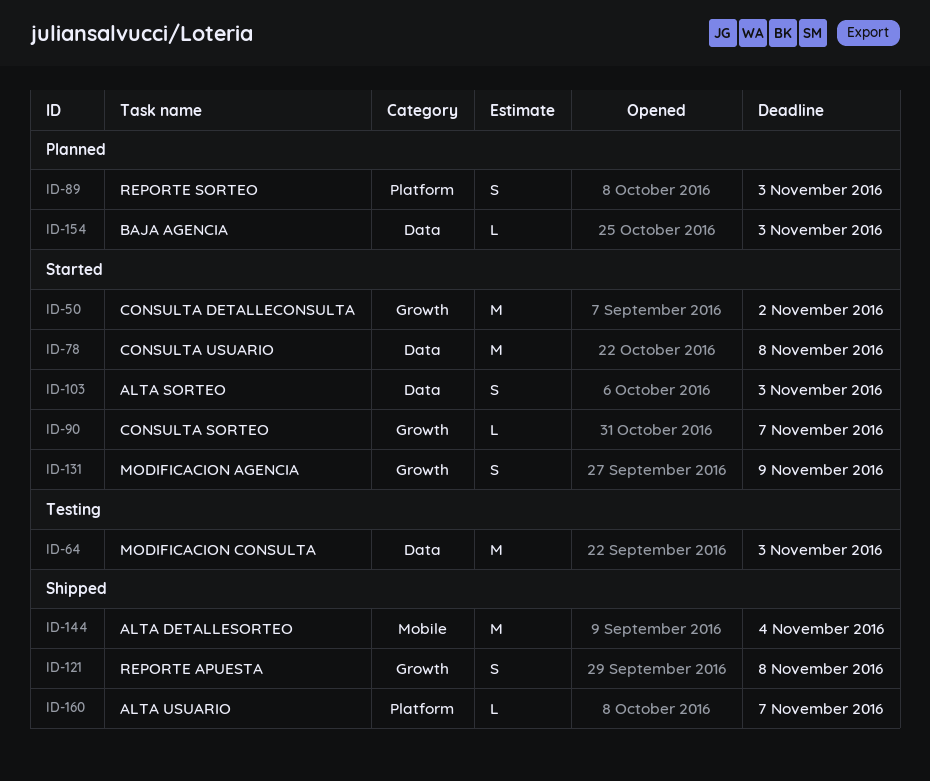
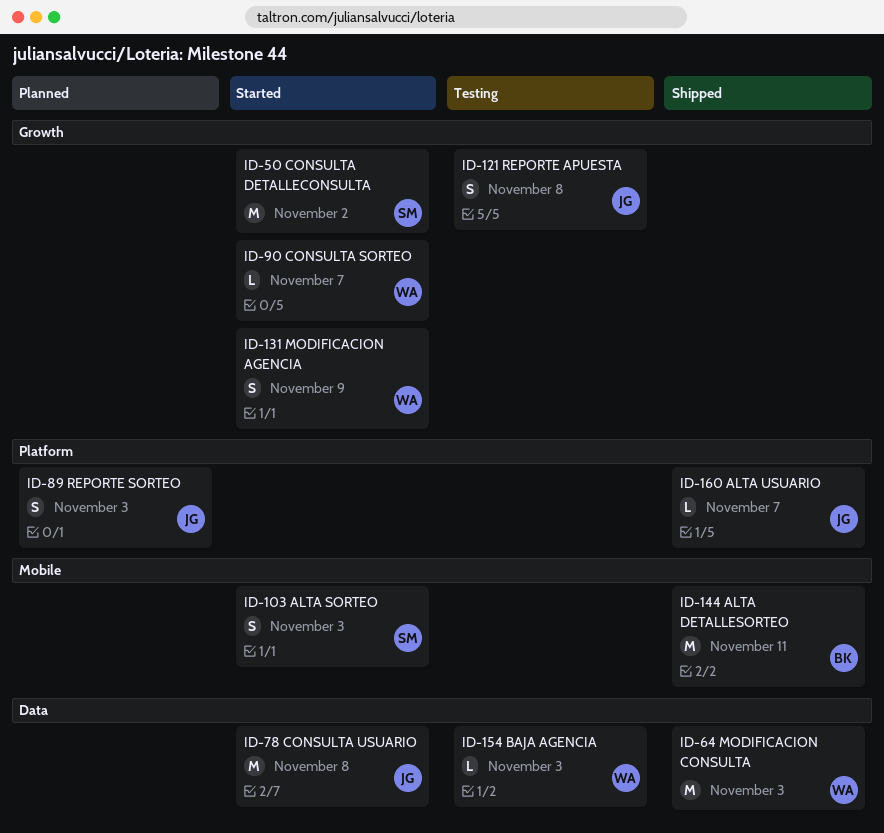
ID-64, status: Testing -> Shipped
ID-103, label: Data -> Mobile
ID-121, status: Shipped -> Testing
ID-144, due: Nov 4 -> Nov 11
ID-154, status: Planned -> Testing

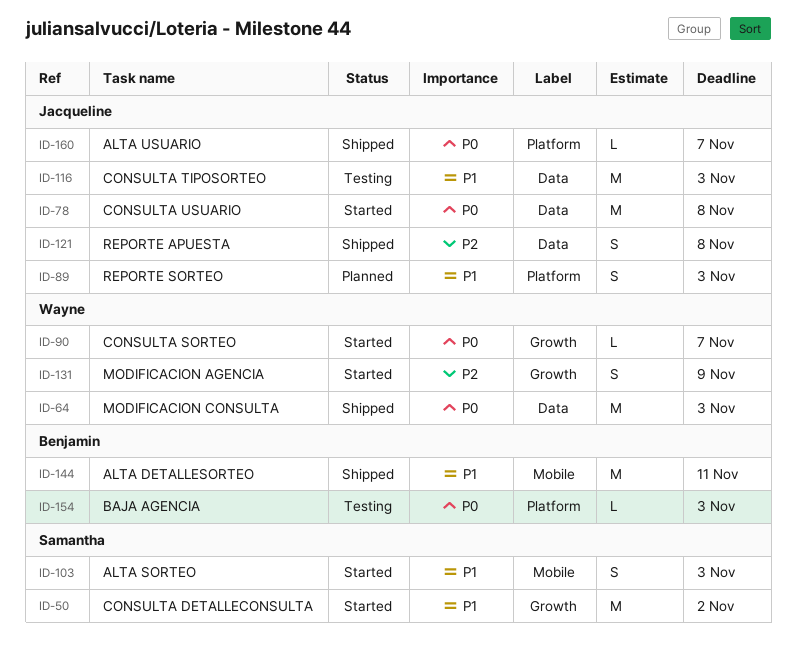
ID-116: none -> present
ID-121, status: Testing -> Shipped
ID-121, label: Growth -> Data
ID-154, owner: Wayne -> Benjamin
ID-154, label: Data -> Platform

